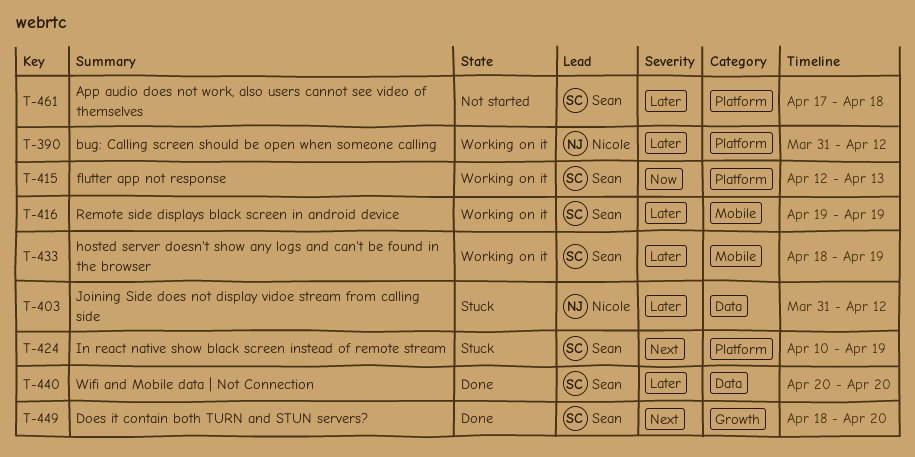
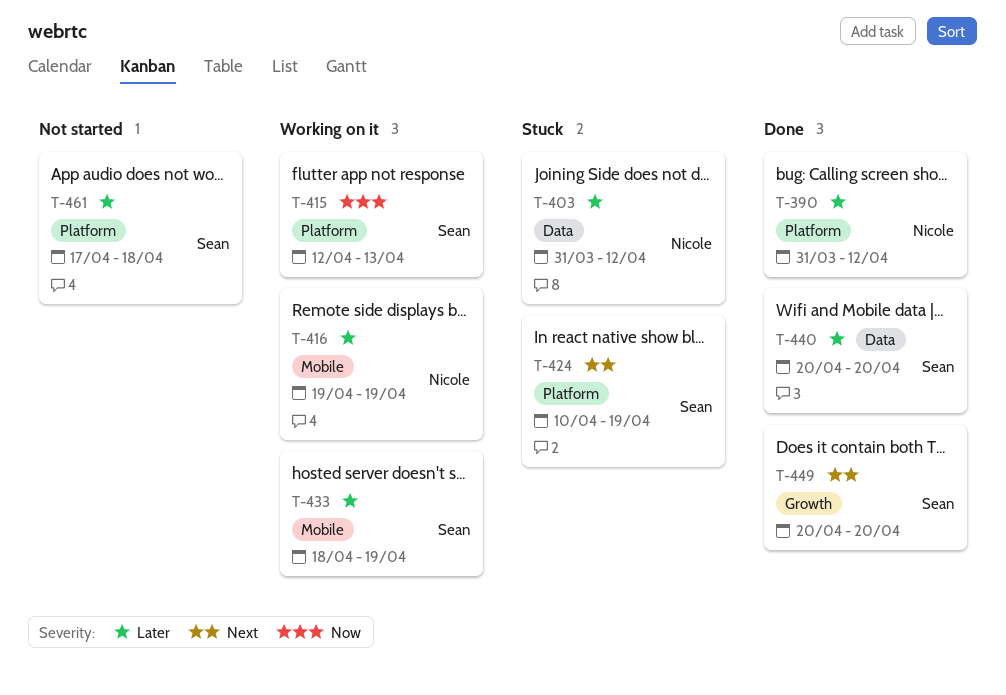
T-390, status: Working on it -> Done
T-416, owner: Sean -> Nicole
T-449, start: Apr 18 -> Apr 20

